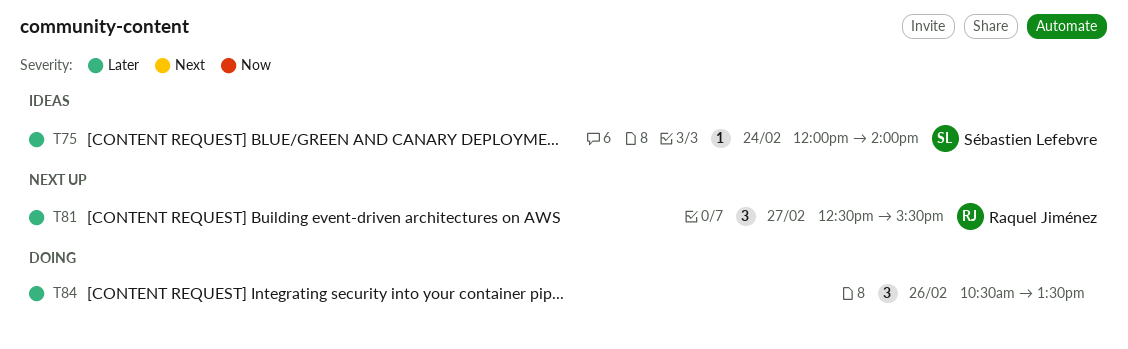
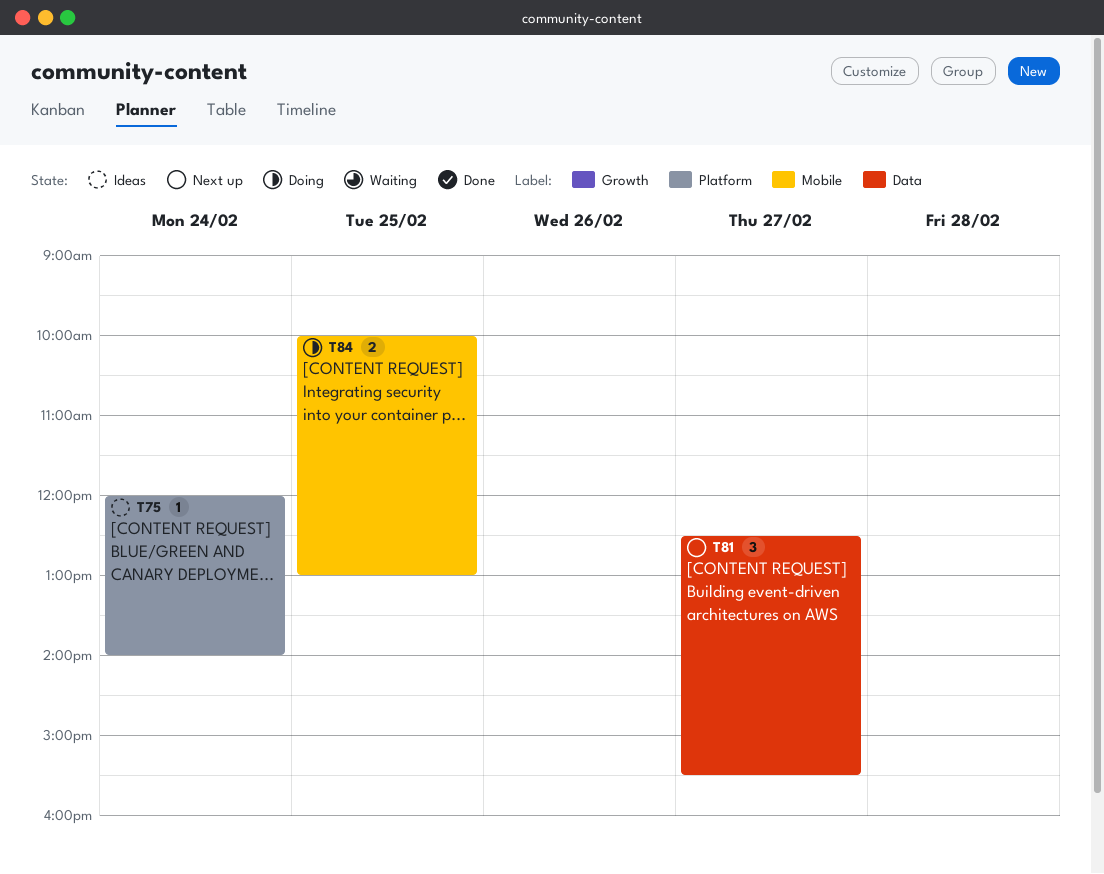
T84, estimate: 3 -> 2
T84, day: Feb 26 -> Feb 25
T84, begins: 10:30 -> 10:00
T84, ends: 13:30 -> 13:00

